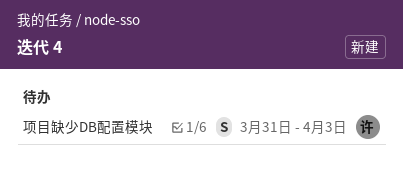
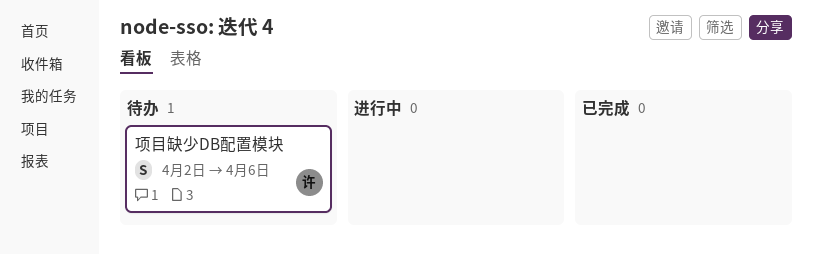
项目缺少DB配置模块, start: Mar 31 -> Apr 2
项目缺少DB配置模块, due: Apr 3 -> Apr 6

